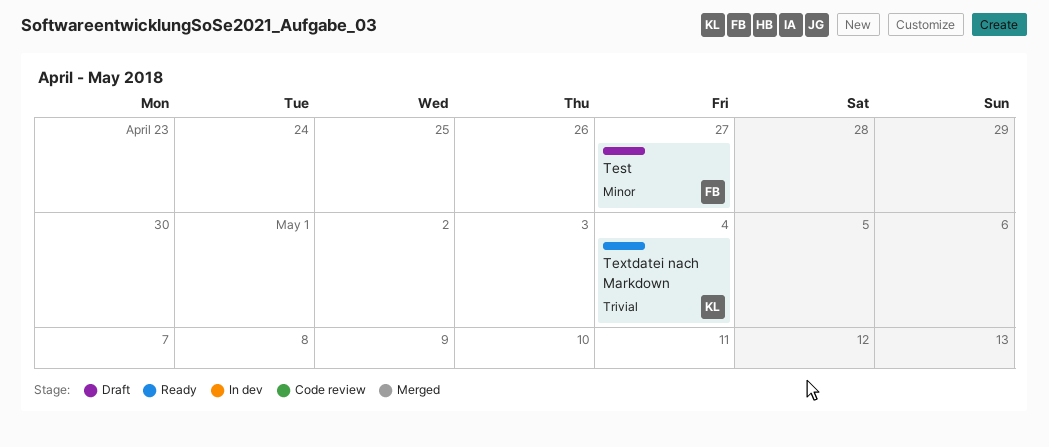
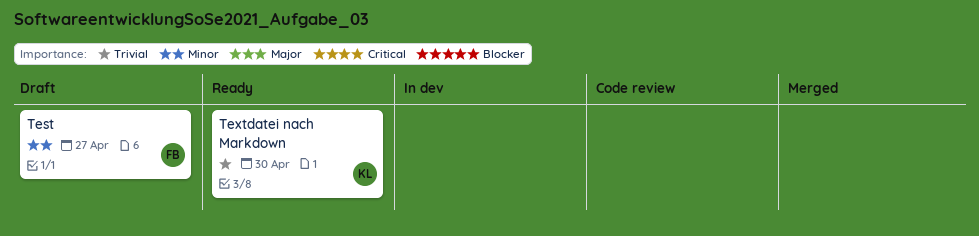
Textdatei nach Markdown, due: May 4 -> Apr 30

